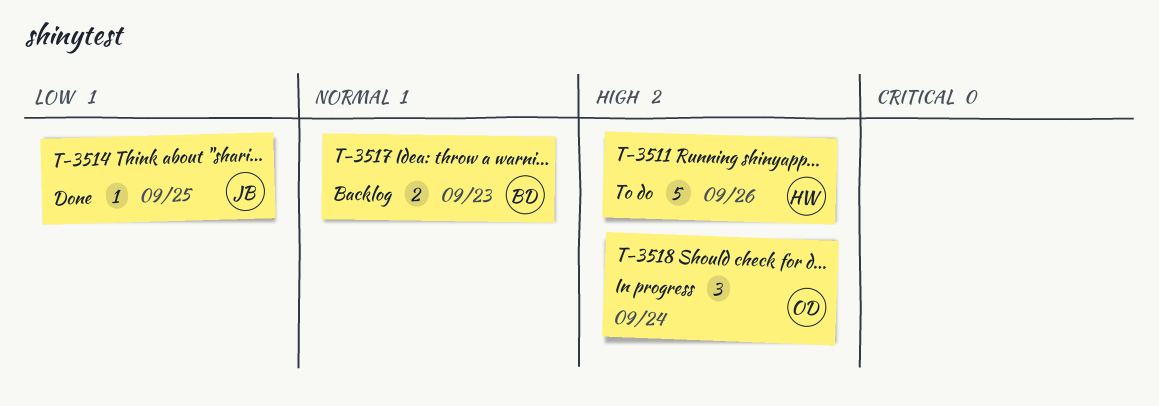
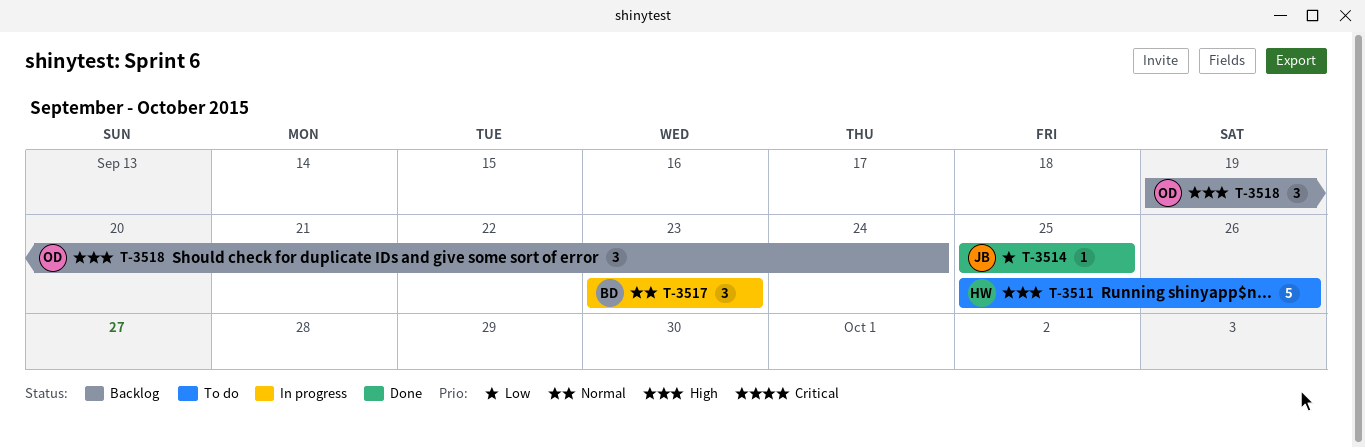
T-3517, status: Backlog -> In progress
T-3517, estimate: 2 -> 3
T-3518, status: In progress -> Backlog

